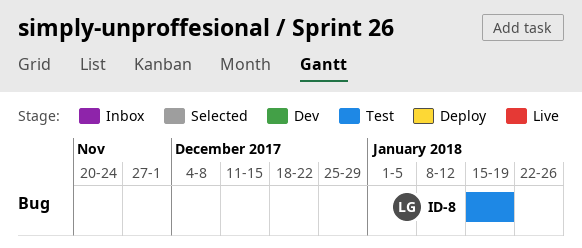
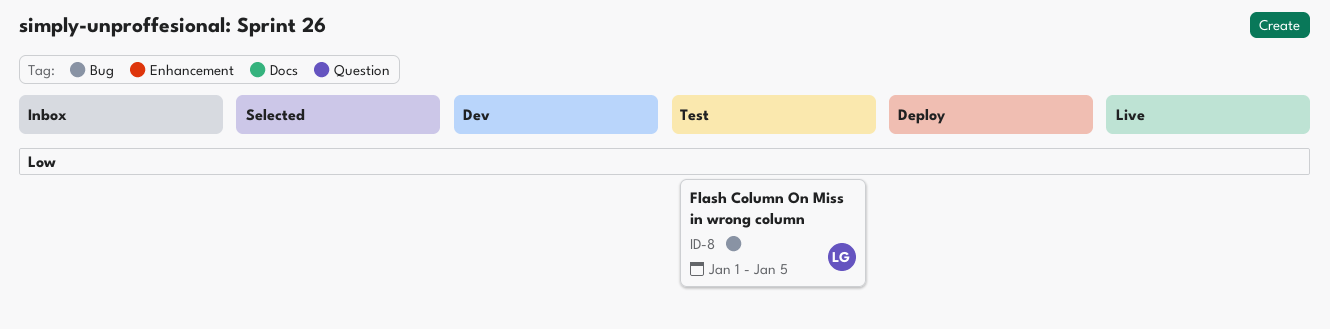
ID-8, start: Jan 15 -> Jan 1
ID-8, due: Jan 19 -> Jan 5

